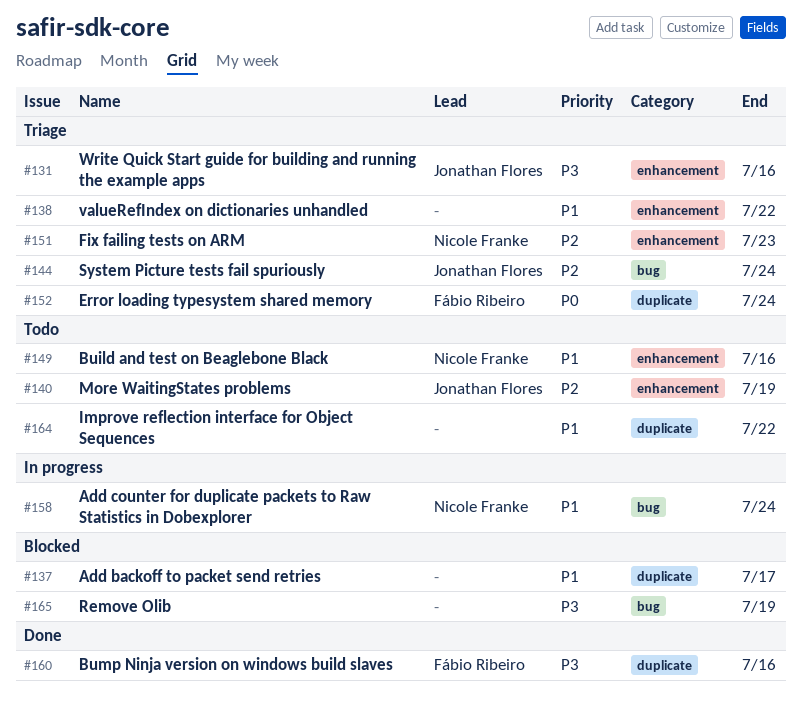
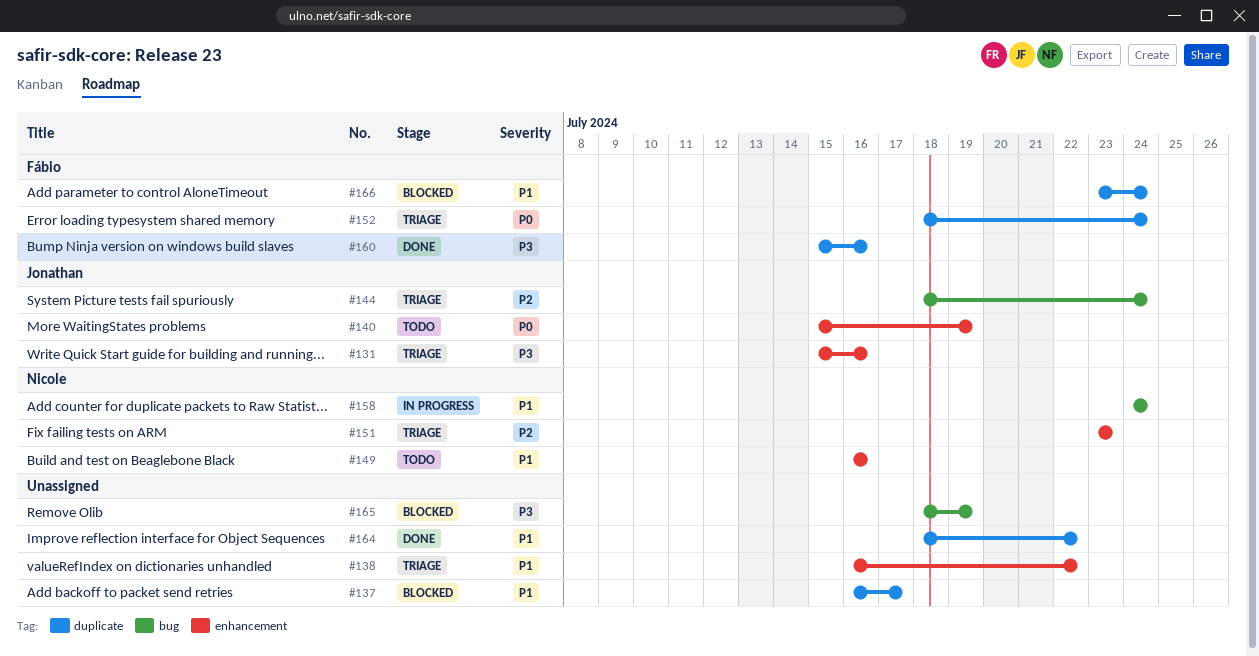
#140, priority: P2 -> P0
#164, status: Todo -> Done
#166: none -> present

